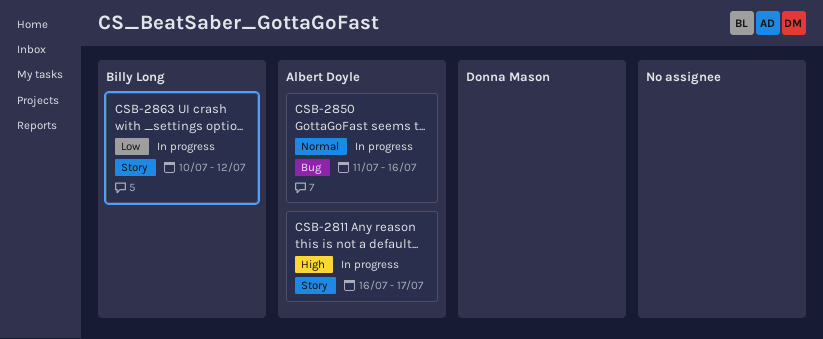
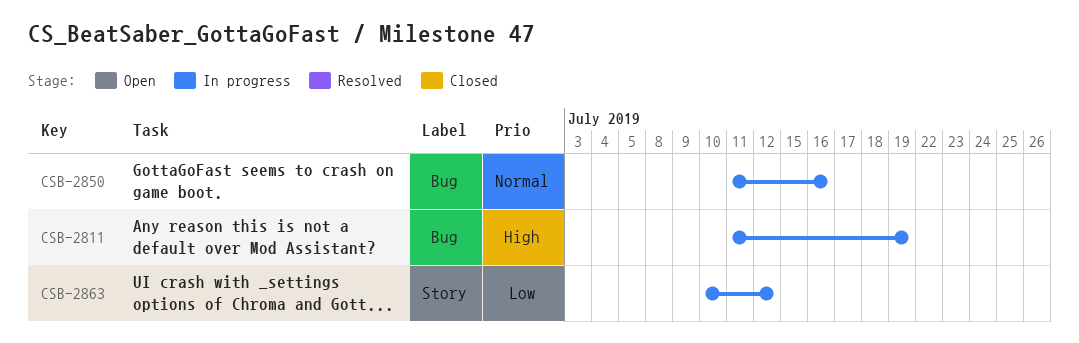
CSB-2811, label: Story -> Bug
CSB-2811, start: Jul 16 -> Jul 11
CSB-2811, due: Jul 17 -> Jul 19

